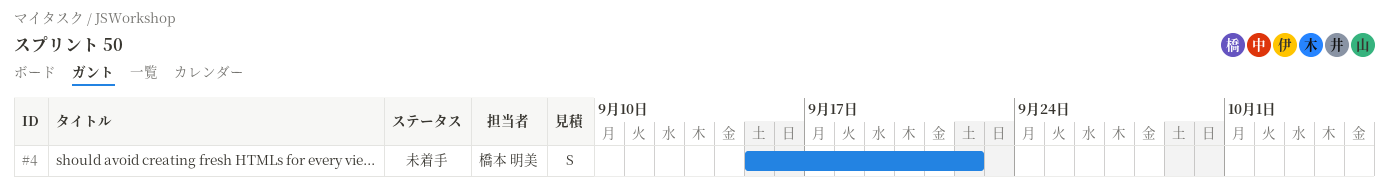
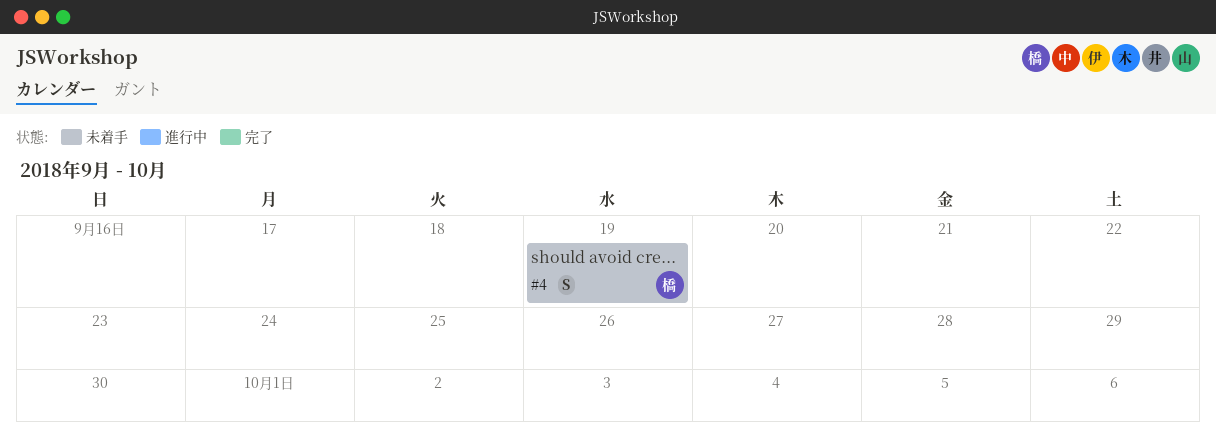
#4, due: Sep 22 -> Sep 19

